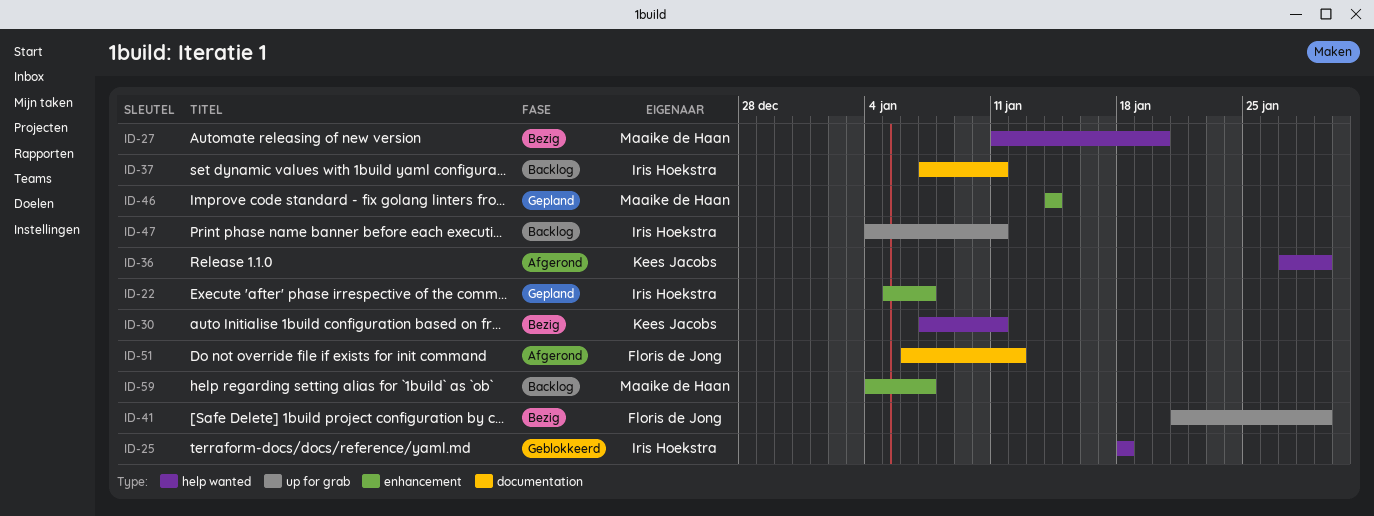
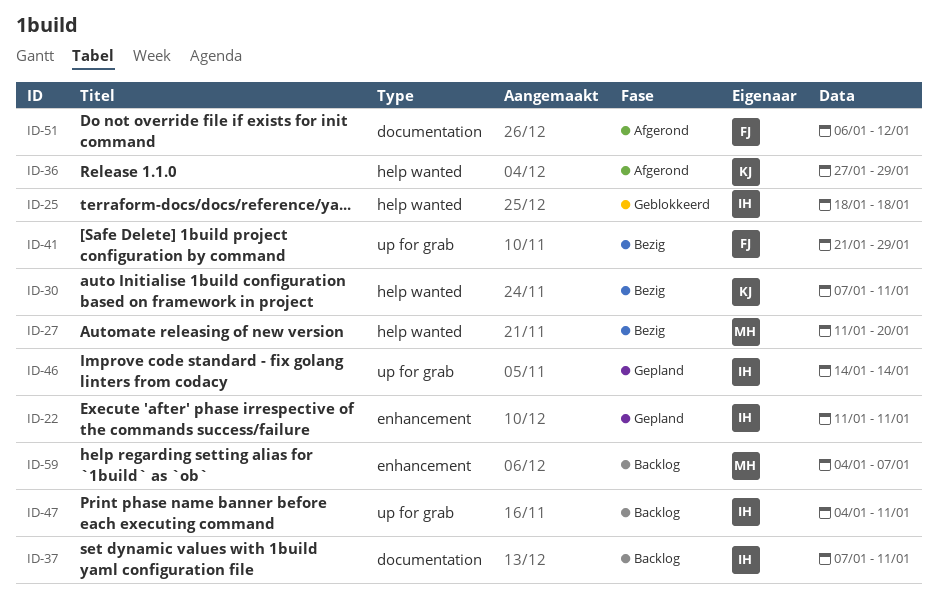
ID-22, start: Jan 5 -> Jan 11
ID-22, due: Jan 7 -> Jan 11
ID-46, owner: Maaike de Haan -> Iris Hoekstra
ID-46, label: enhancement -> up for grab

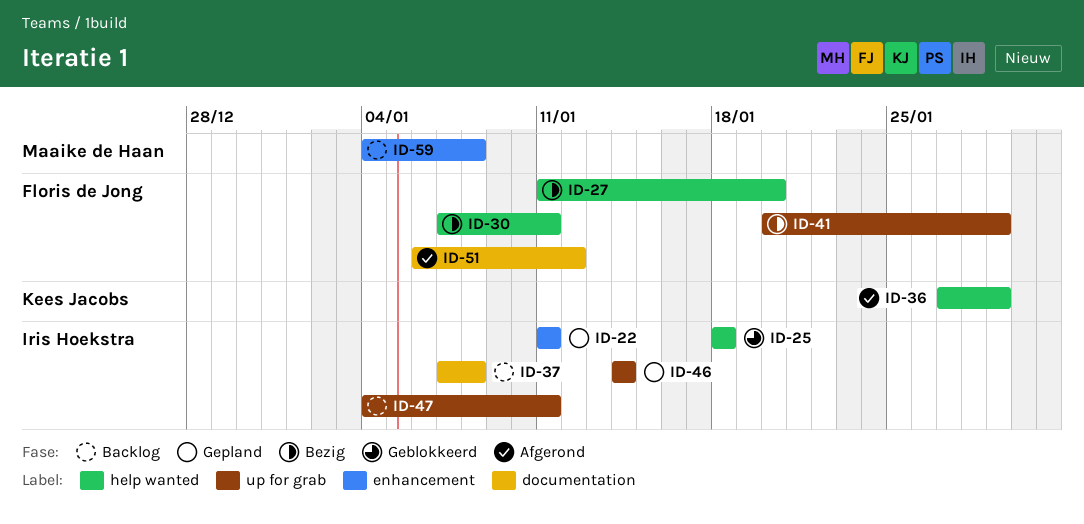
ID-27, owner: Maaike de Haan -> Floris de Jong
ID-30, owner: Kees Jacobs -> Floris de Jong
ID-37, due: Jan 11 -> Jan 8
ID-41, start: Jan 21 -> Jan 20
ID-59, due: Jan 7 -> Jan 8

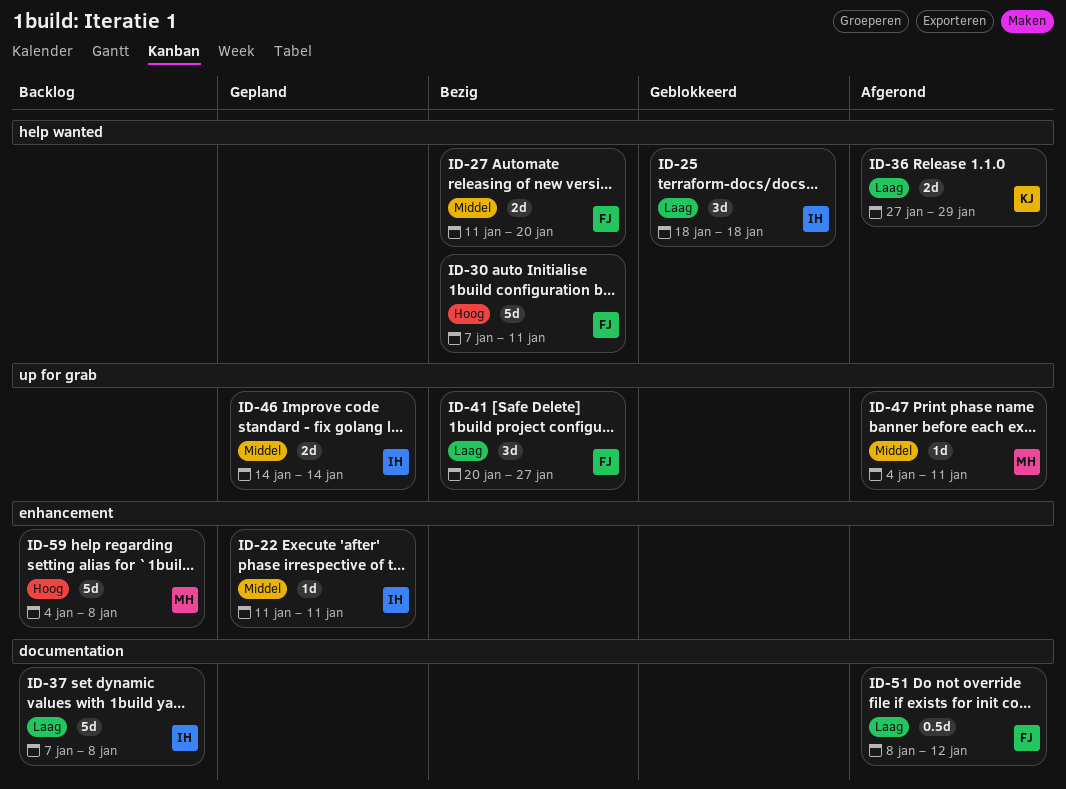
ID-41, due: Jan 29 -> Jan 27
ID-47, status: Backlog -> Afgerond
ID-47, owner: Iris Hoekstra -> Maaike de Haan
ID-51, start: Jan 6 -> Jan 8

